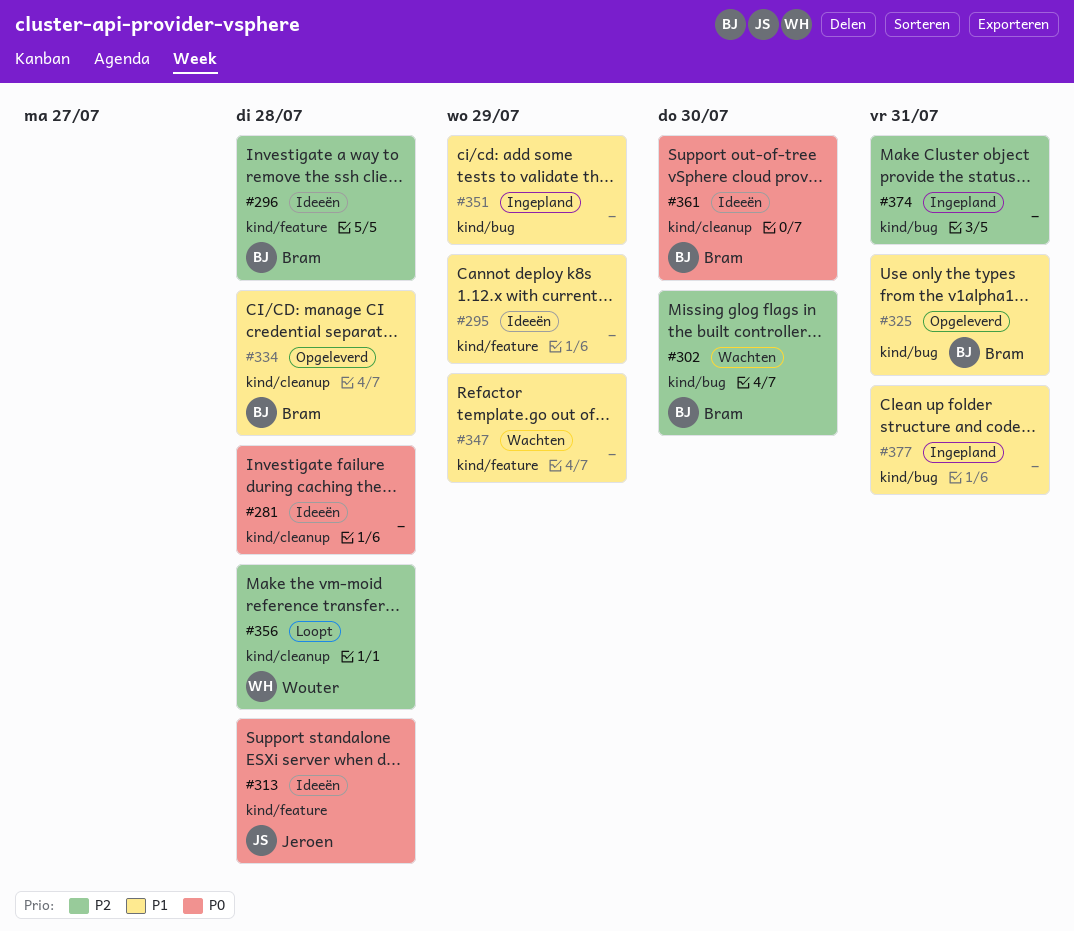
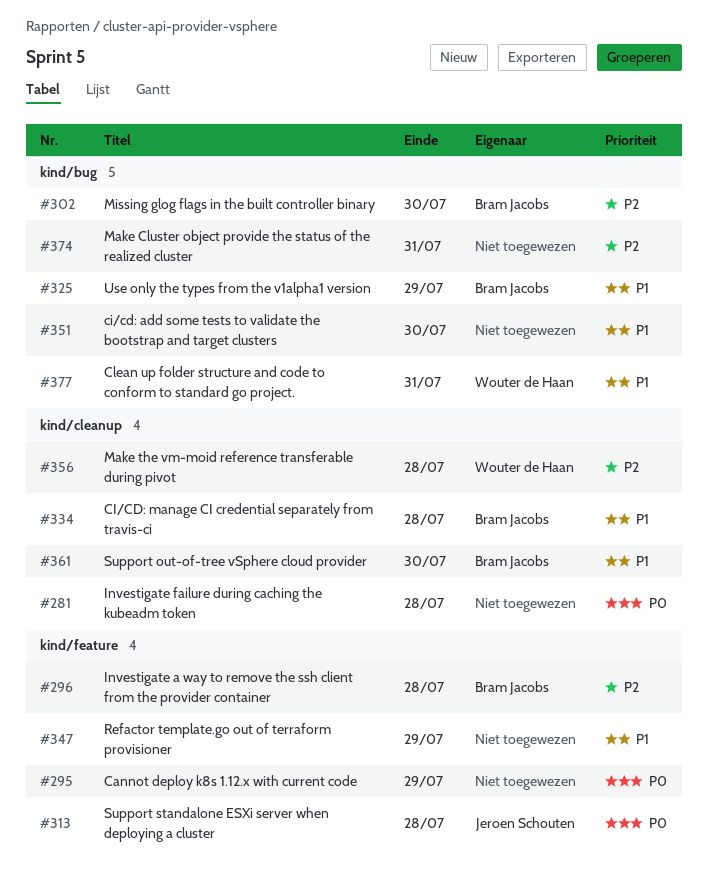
#295, priority: P1 -> P0
#325, due: Jul 31 -> Jul 29
#351, due: Jul 29 -> Jul 30
#361, priority: P0 -> P1
#377, owner: none -> Wouter de Haan

